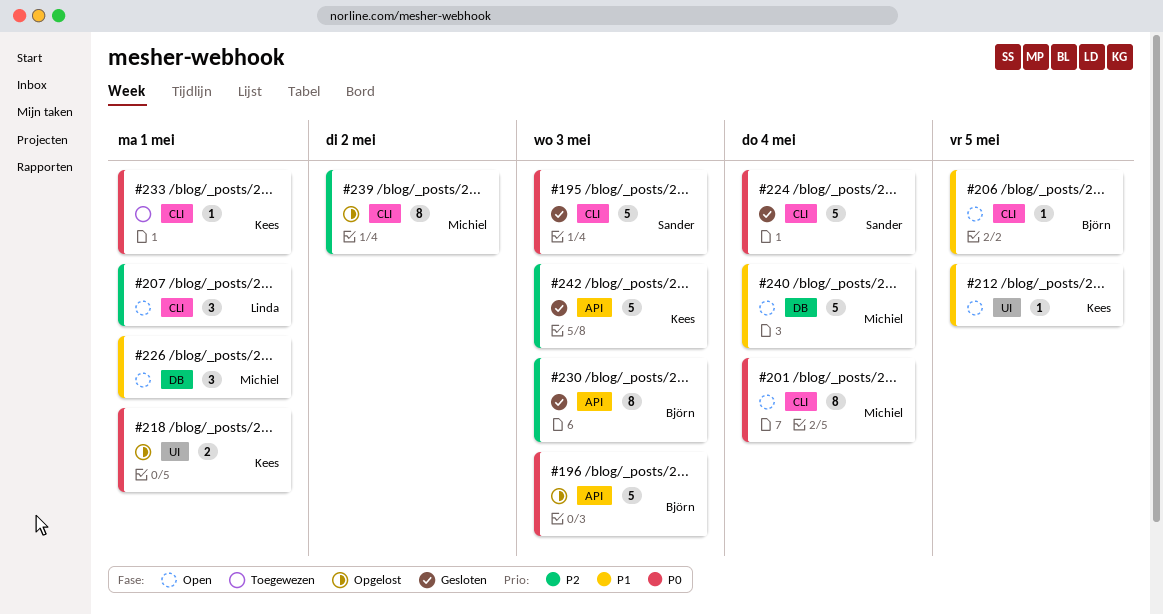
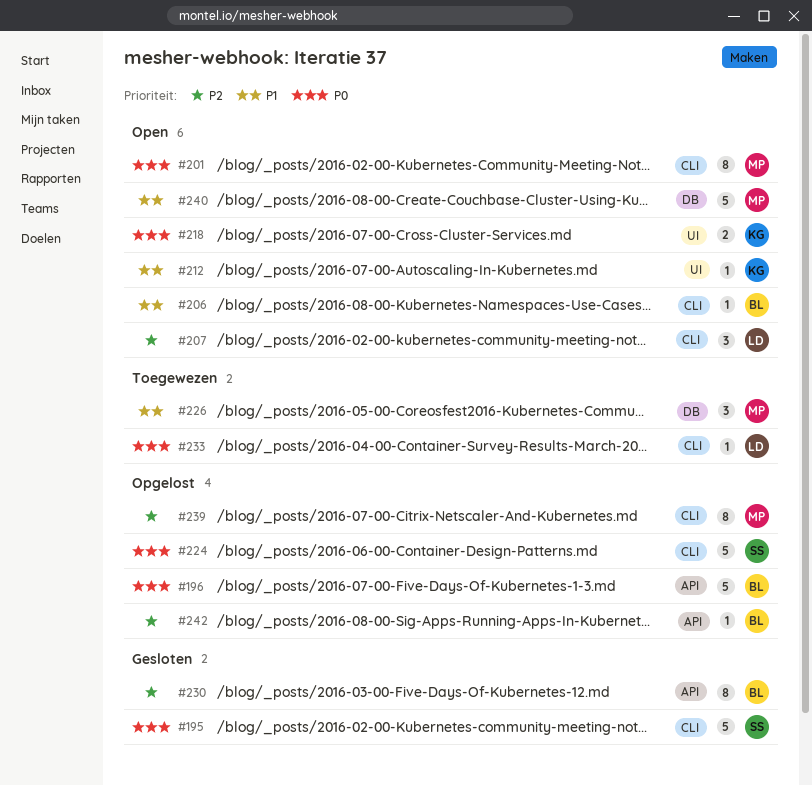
#218, status: Opgelost -> Open
#224, status: Gesloten -> Opgelost
#226, status: Open -> Toegewezen
#233, owner: Kees -> Linda
#242, status: Gesloten -> Opgelost
#242, owner: Kees -> Björn
#242, estimate: 5 -> 1

